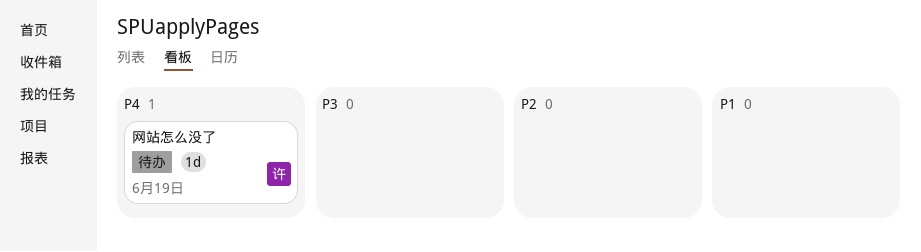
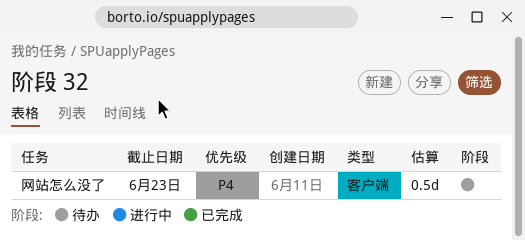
网站怎么没了, estimate: 1d -> 0.5d
网站怎么没了, due: Jun 19 -> Jun 23

